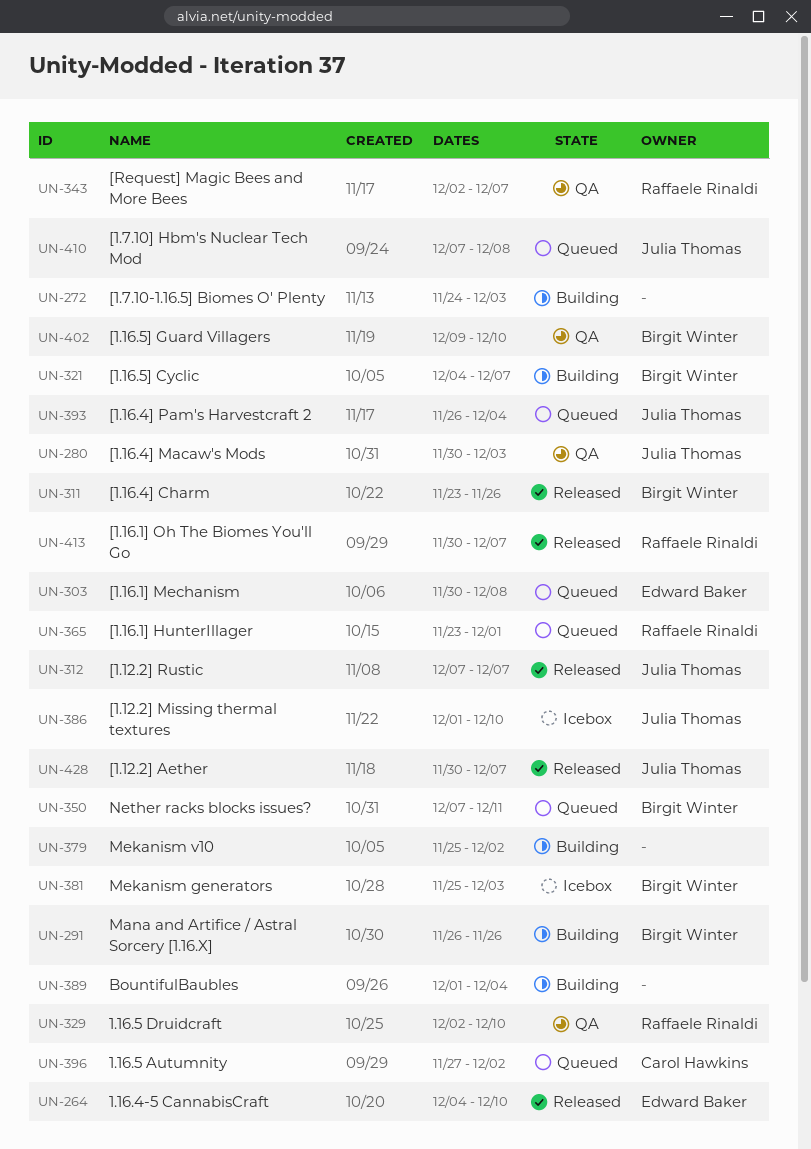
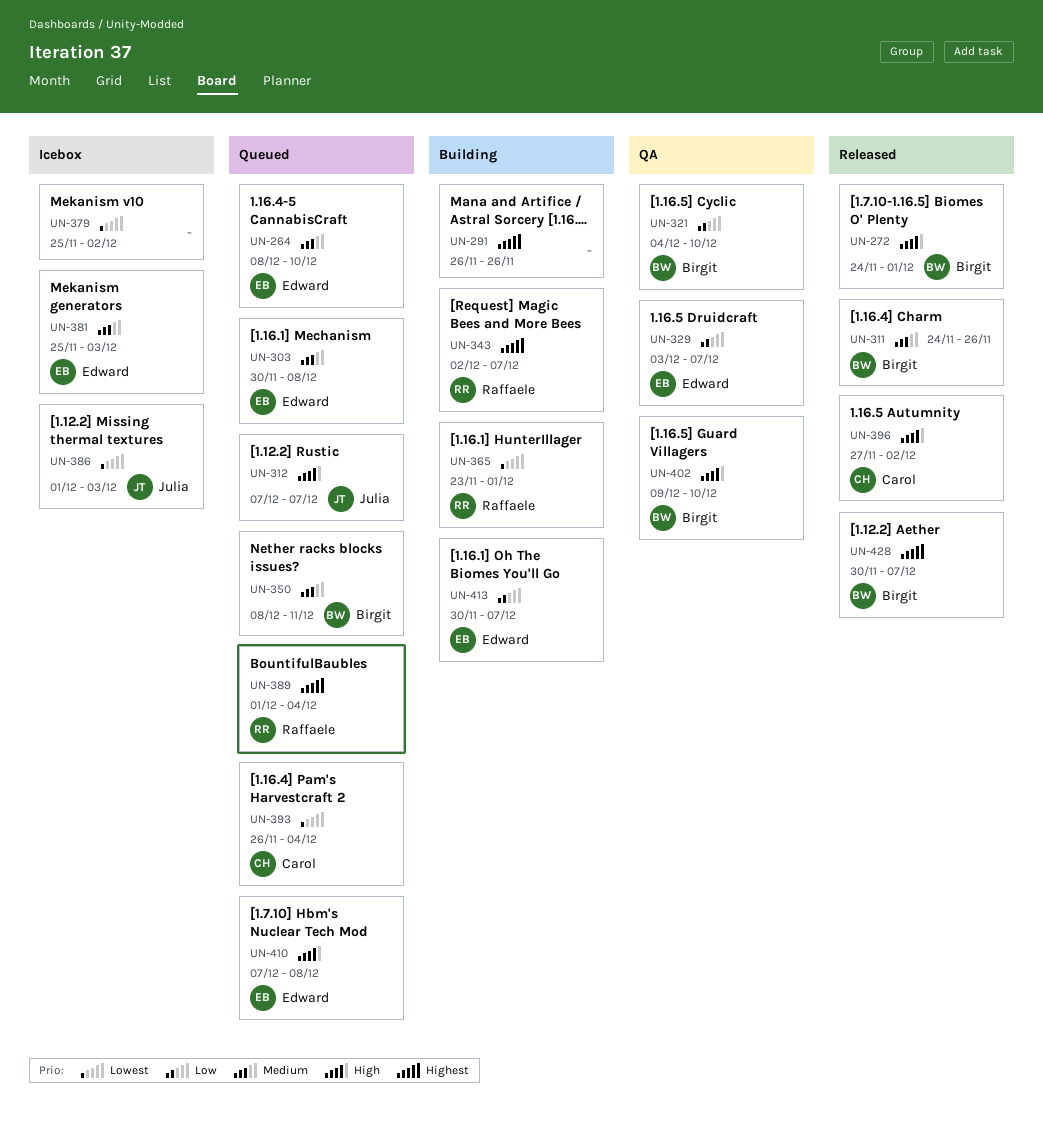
UN-264, status: Released -> Queued
UN-264, start: Dec 4 -> Dec 8
UN-272, status: Building -> Released
UN-272, owner: none -> Birgit Winter
UN-272, due: Dec 3 -> Dec 1
UN-280: present -> none
UN-291, owner: Birgit Winter -> none
UN-311, start: Nov 23 -> Nov 24
UN-312, status: Released -> Queued
UN-321, status: Building -> QA
UN-321, due: Dec 7 -> Dec 10
UN-329, owner: Raffaele Rinaldi -> Edward Baker
UN-329, start: Dec 2 -> Dec 3
UN-329, due: Dec 10 -> Dec 7
UN-343, status: QA -> Building
UN-350, start: Dec 7 -> Dec 8
UN-365, status: Queued -> Building
UN-379, status: Building -> Icebox
UN-381, owner: Birgit Winter -> Edward Baker
UN-386, due: Dec 10 -> Dec 3
UN-389, status: Building -> Queued
UN-389, owner: none -> Raffaele Rinaldi
UN-393, owner: Julia Thomas -> Carol Hawkins
UN-396, status: Queued -> Released
UN-410, owner: Julia Thomas -> Edward Baker
UN-413, status: Released -> Building
UN-413, owner: Raffaele Rinaldi -> Edward Baker
UN-428, owner: Julia Thomas -> Birgit Winter

